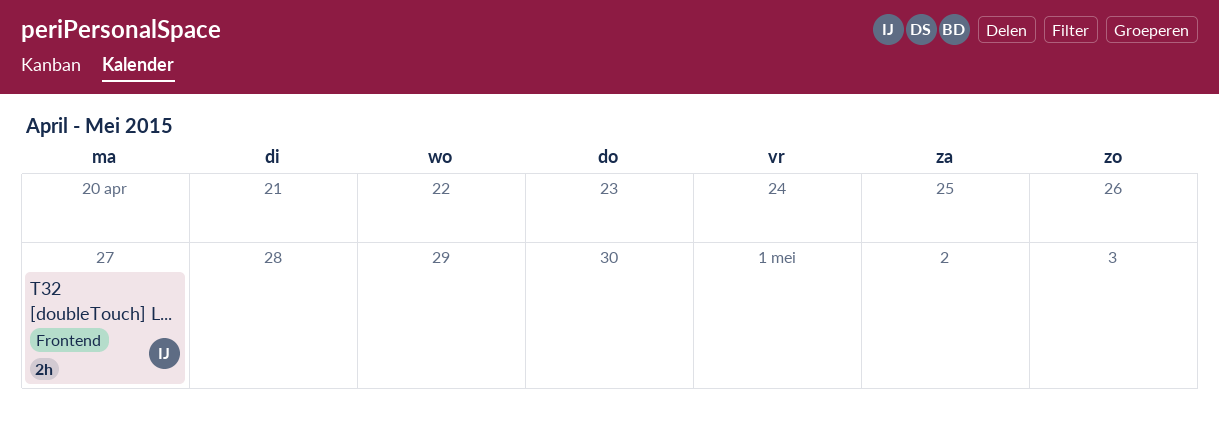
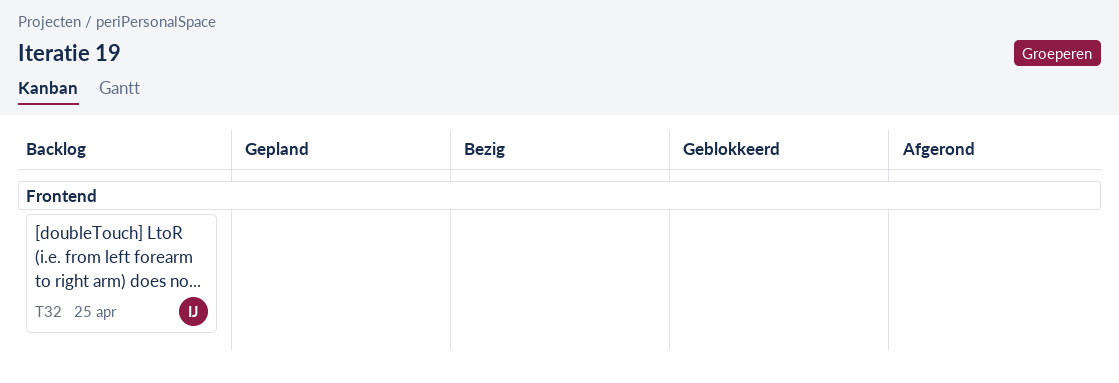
T32, due: Apr 27 -> Apr 25

